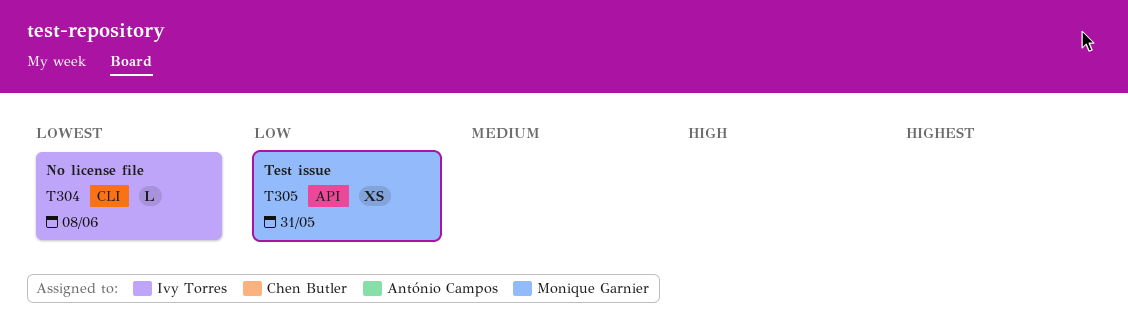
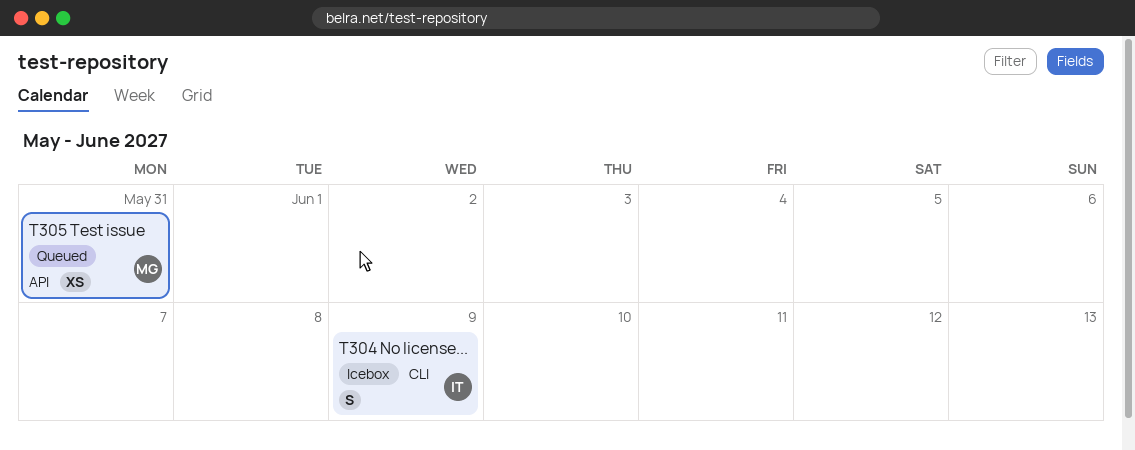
T304, estimate: L -> S
T304, due: Jun 8 -> Jun 9

